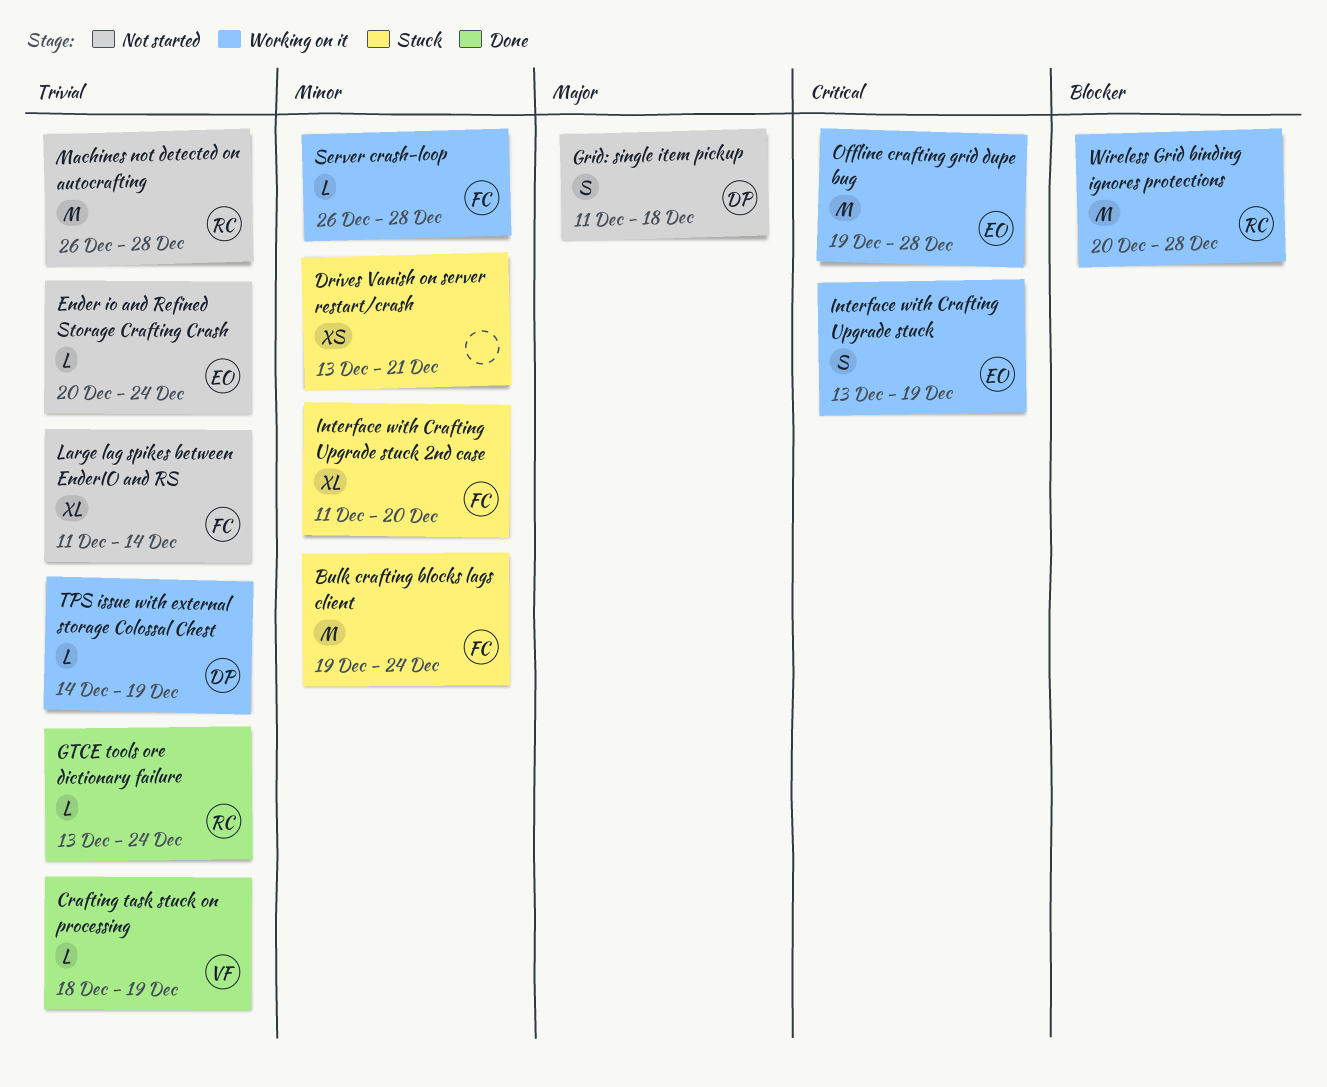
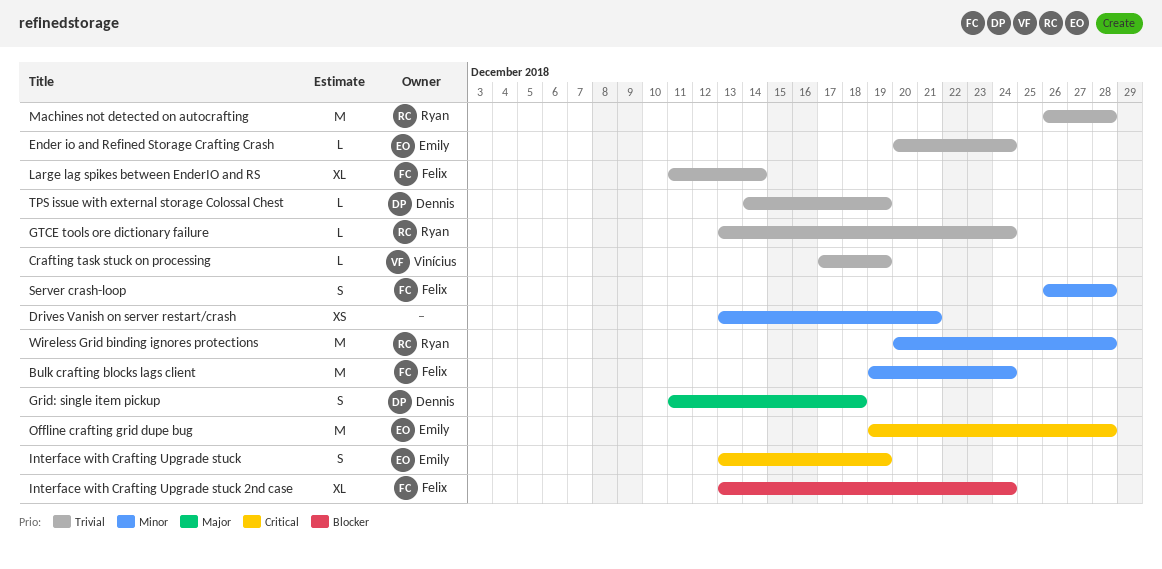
Crafting task stuck on processing, start: Dec 18 -> Dec 17
Interface with Crafting Upgrade stuck 2nd case, priority: Minor -> Blocker
Interface with Crafting Upgrade stuck 2nd case, start: Dec 11 -> Dec 13
Interface with Crafting Upgrade stuck 2nd case, due: Dec 20 -> Dec 24
Server crash-loop, estimate: L -> S
Wireless Grid binding ignores protections, priority: Blocker -> Minor

